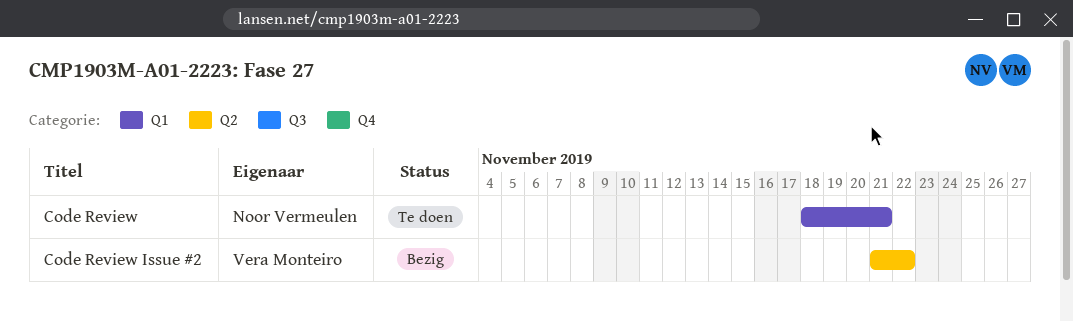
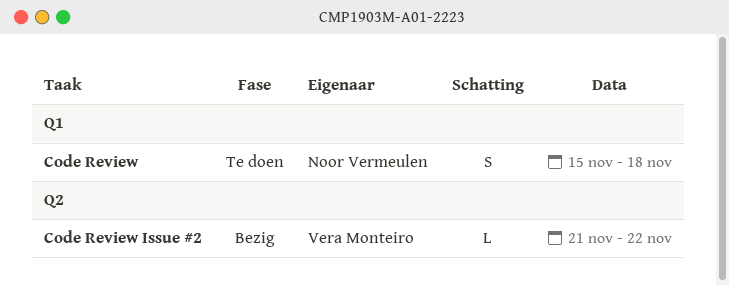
Code Review, start: Nov 18 -> Nov 15
Code Review, due: Nov 21 -> Nov 18

